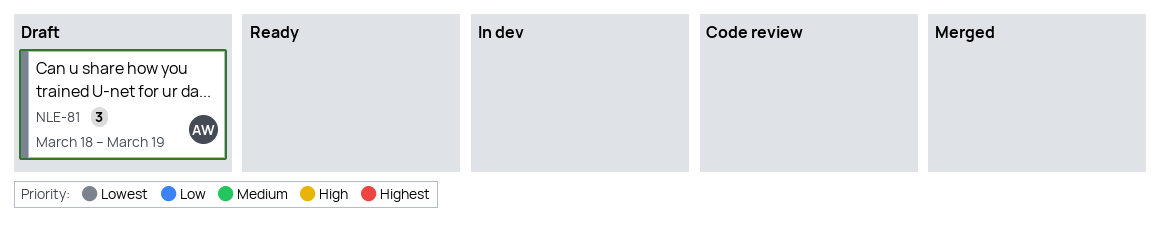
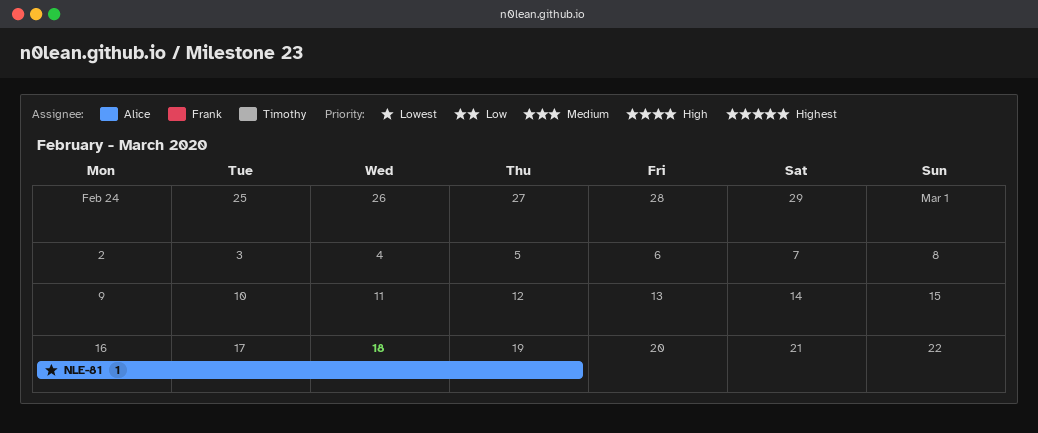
NLE-81, estimate: 3 -> 1
NLE-81, start: Mar 18 -> Mar 16

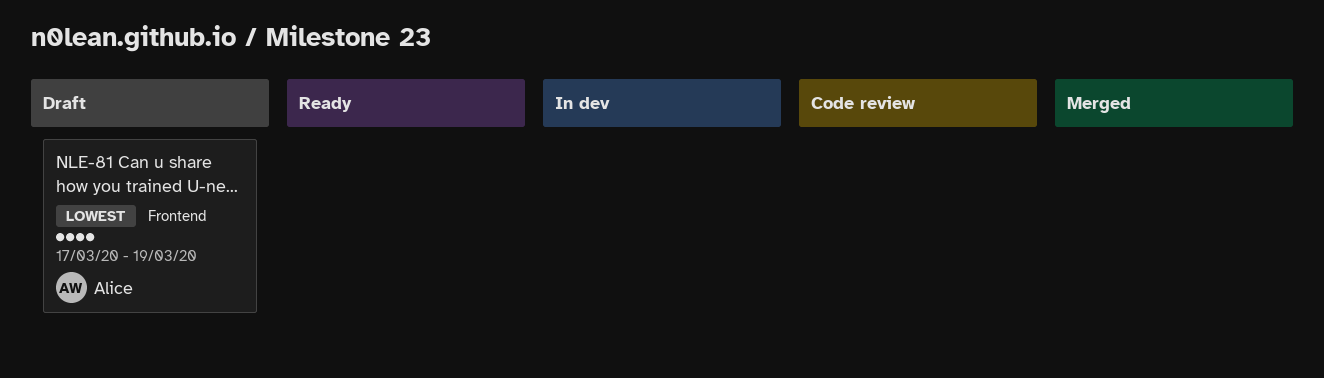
NLE-81, estimate: 1 -> 4
NLE-81, start: Mar 16 -> Mar 17

